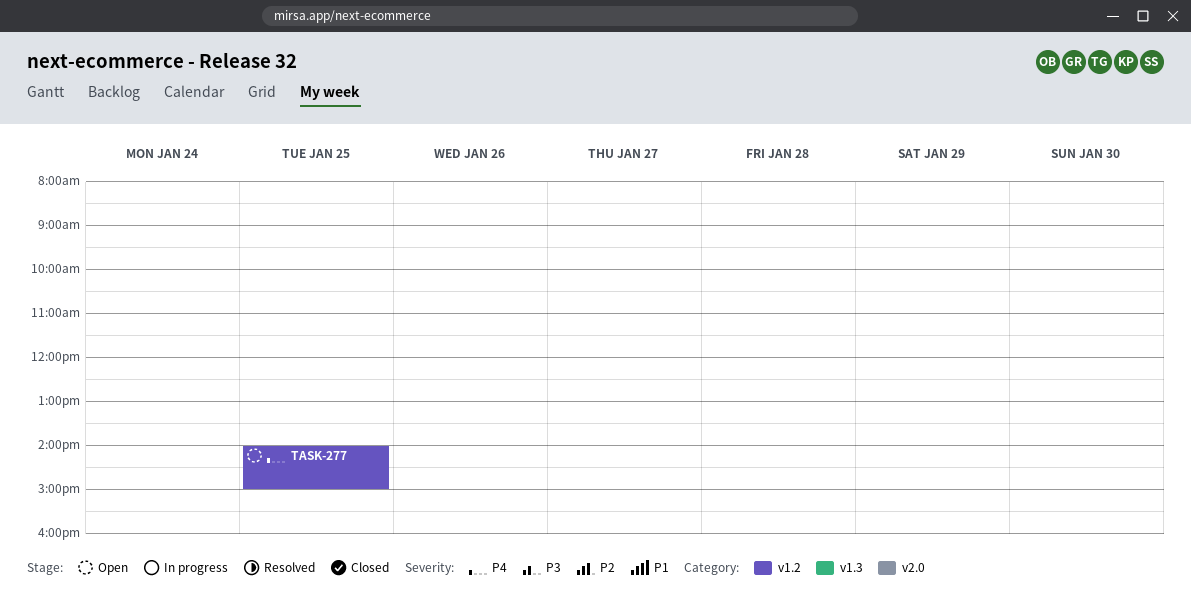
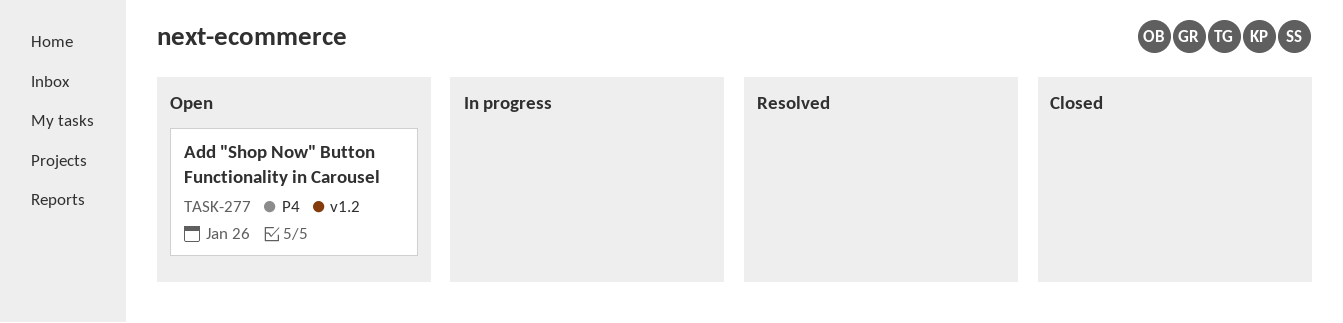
TASK-277, day: Jan 25 -> Jan 26

